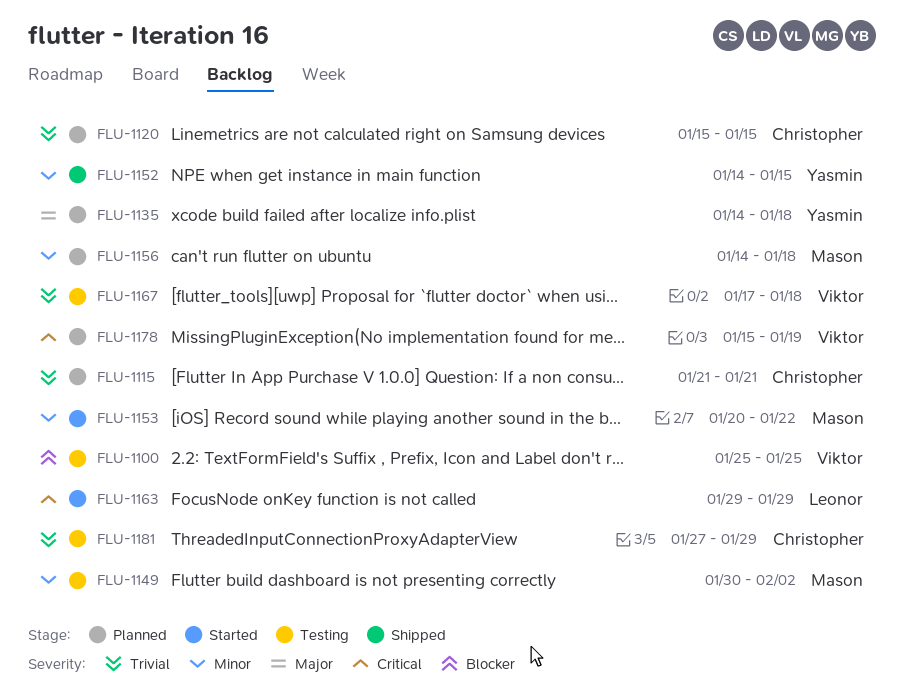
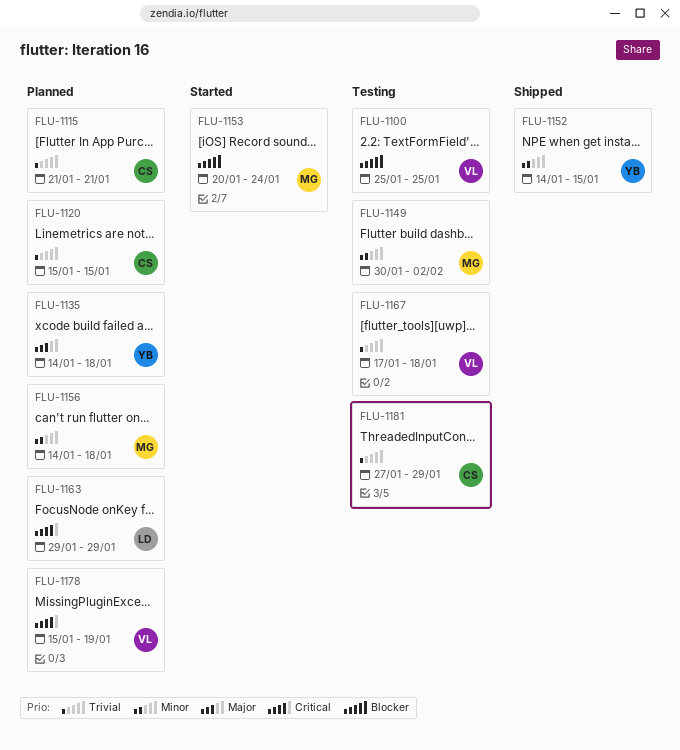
FLU-1153, priority: Minor -> Blocker
FLU-1153, due: Jan 22 -> Jan 24
FLU-1163, status: Started -> Planned

